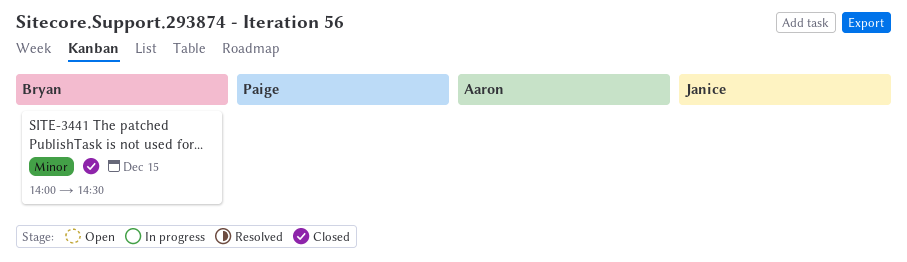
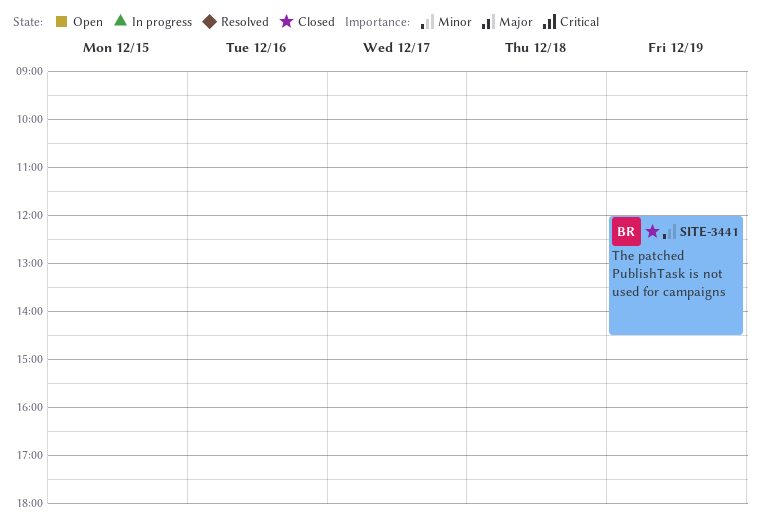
SITE-3441, day: Dec 15 -> Dec 19
SITE-3441, begins: 14:00 -> 12:00

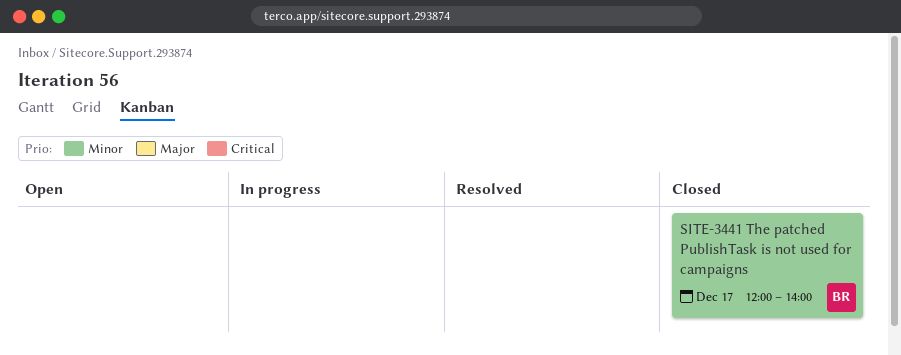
SITE-3441, day: Dec 19 -> Dec 17
SITE-3441, ends: 14:30 -> 14:00

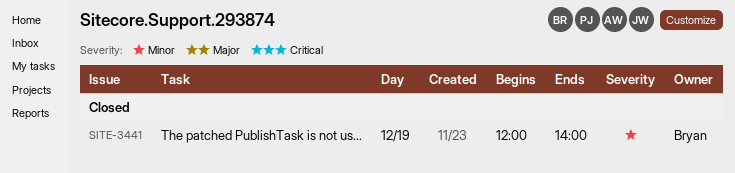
SITE-3441, day: Dec 17 -> Dec 19

